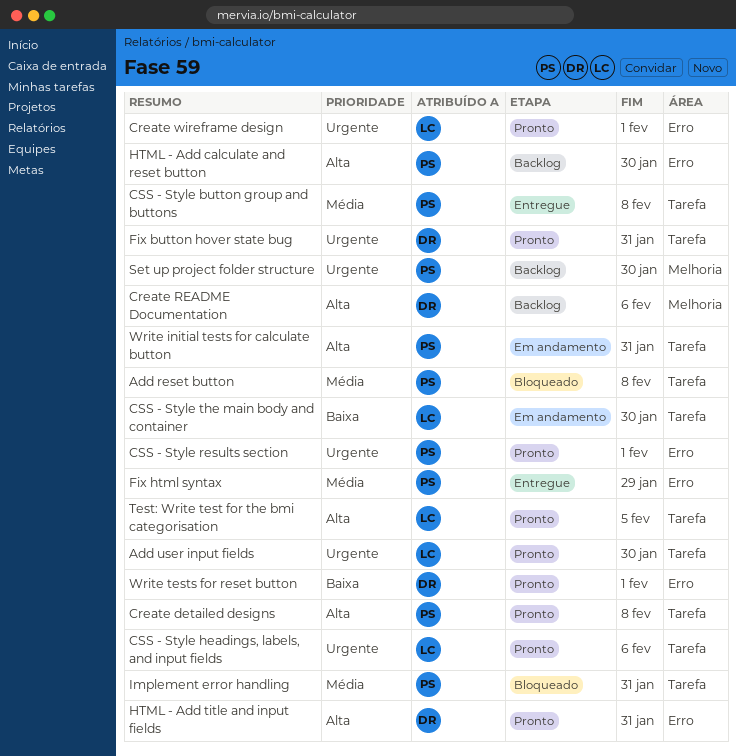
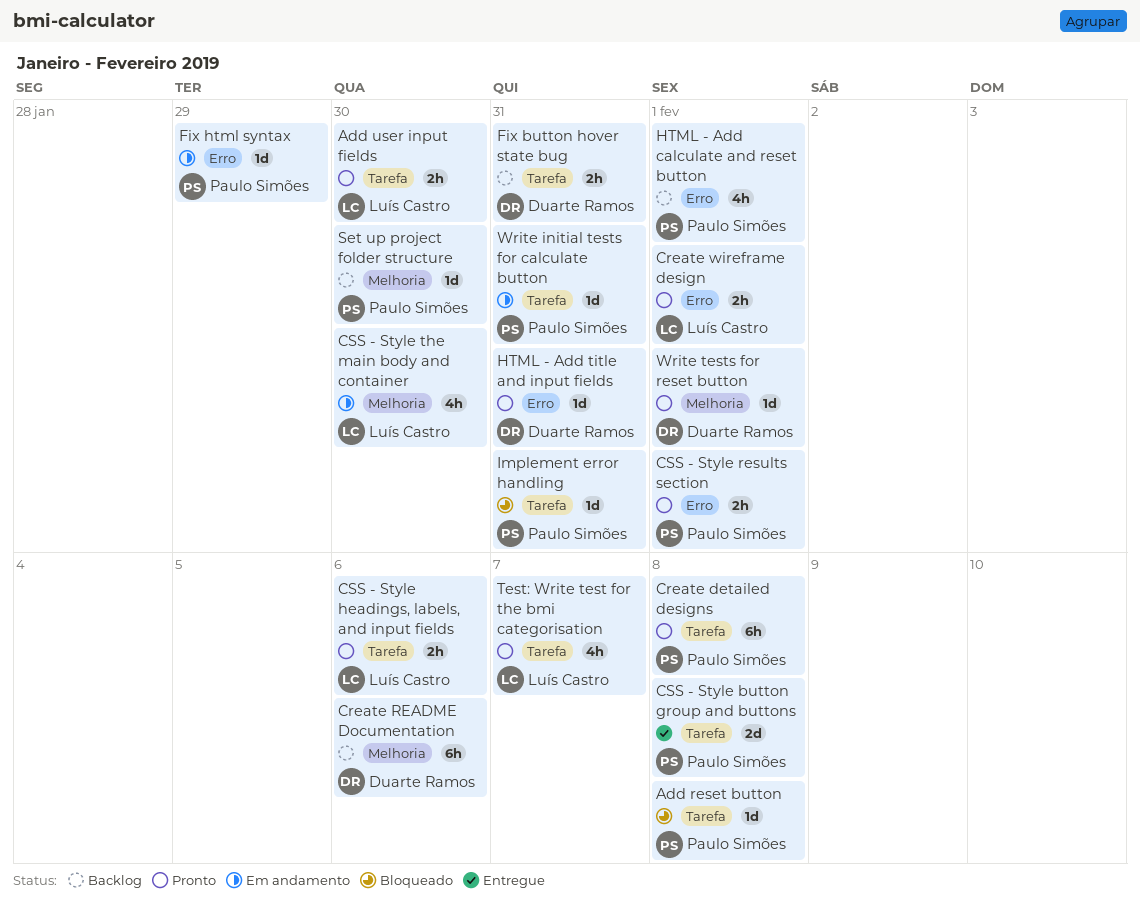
CSS - Style the main body and container, label: Tarefa -> Melhoria
Fix button hover state bug, status: Pronto -> Backlog
Fix html syntax, status: Entregue -> Em andamento
HTML - Add calculate and reset button, due: Jan 30 -> Feb 1
Test: Write test for the bmi categorisation, due: Feb 5 -> Feb 7
Write tests for reset button, label: Erro -> Melhoria

